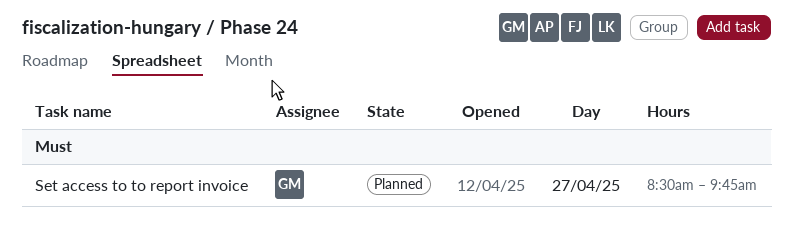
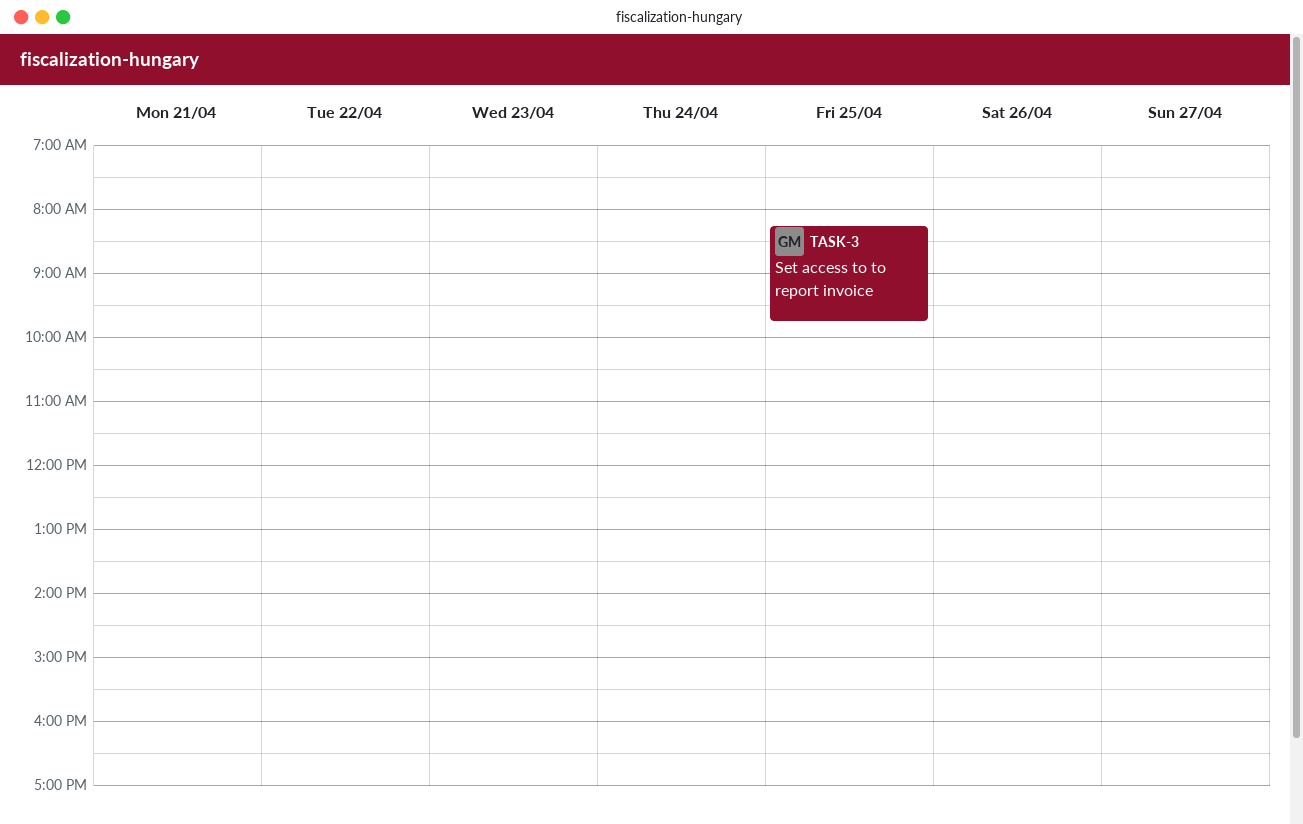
Set access to to report invoice, day: Apr 27 -> Apr 25
Set access to to report invoice, begins: 08:30 -> 08:15

